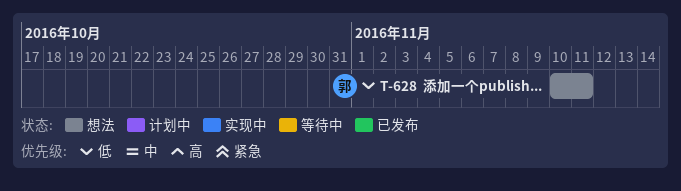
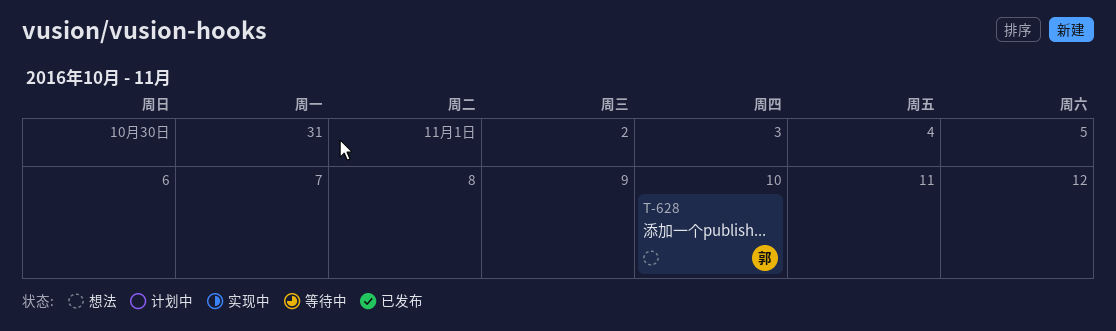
T-628, due: Nov 11 -> Nov 10

